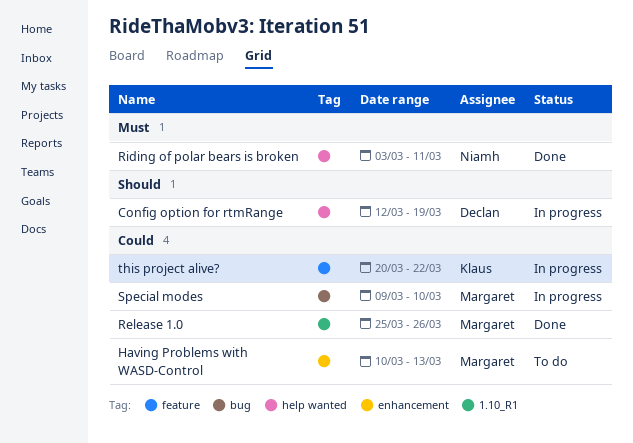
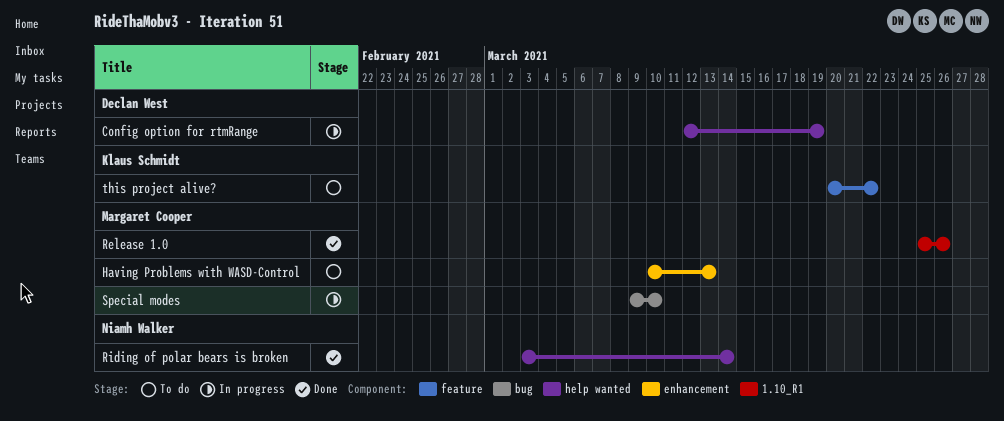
Riding of polar bears is broken, due: Mar 11 -> Mar 14
this project alive?, status: In progress -> To do

